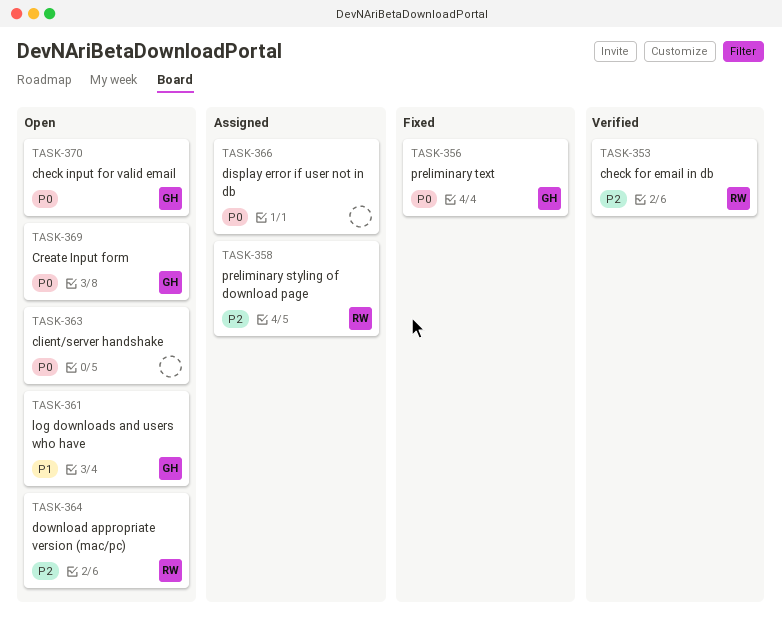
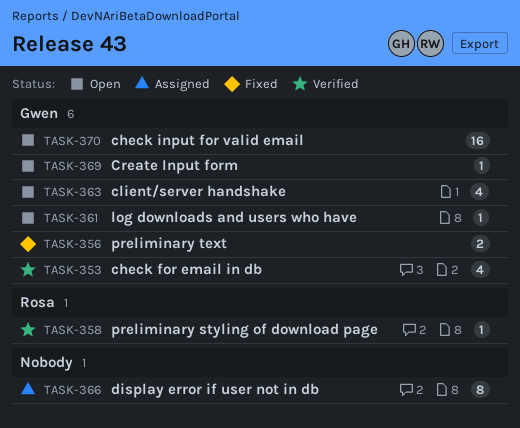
TASK-353, owner: Rosa -> Gwen
TASK-358, status: Assigned -> Verified
TASK-363, owner: none -> Gwen
TASK-364: present -> none

